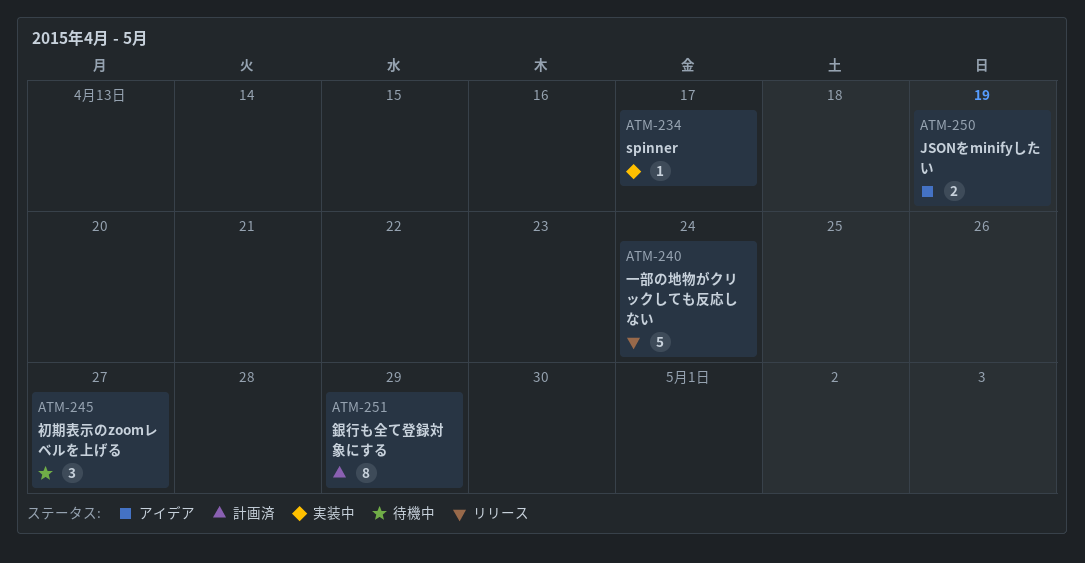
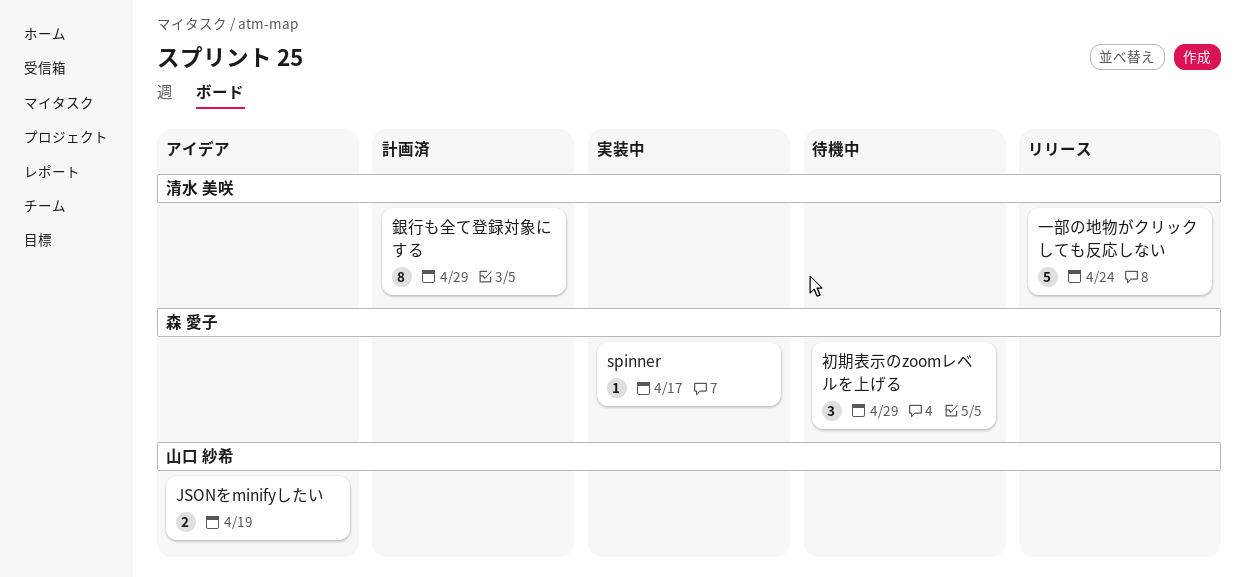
初期表示のzoomレベルを上げる, due: Apr 27 -> Apr 29

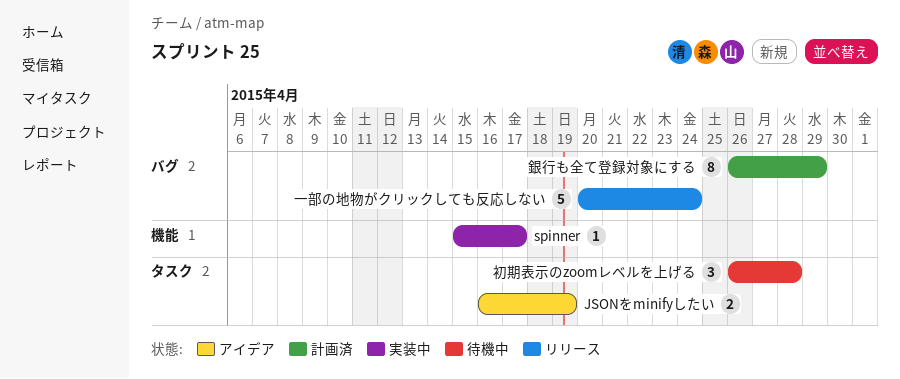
初期表示のzoomレベルを上げる, due: Apr 29 -> Apr 28

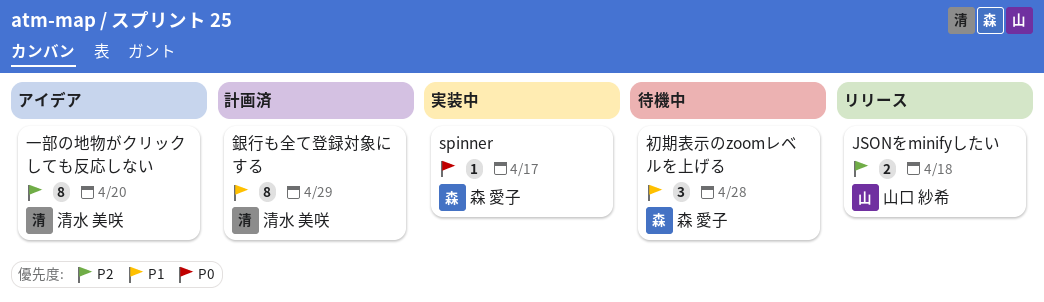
JSONをminifyしたい, status: アイデア -> リリース
JSONをminifyしたい, due: Apr 19 -> Apr 18
一部の地物がクリックしても反応しない, status: リリース -> アイデア
一部の地物がクリックしても反応しない, estimate: 5 -> 8
一部の地物がクリックしても反応しない, due: Apr 24 -> Apr 20

